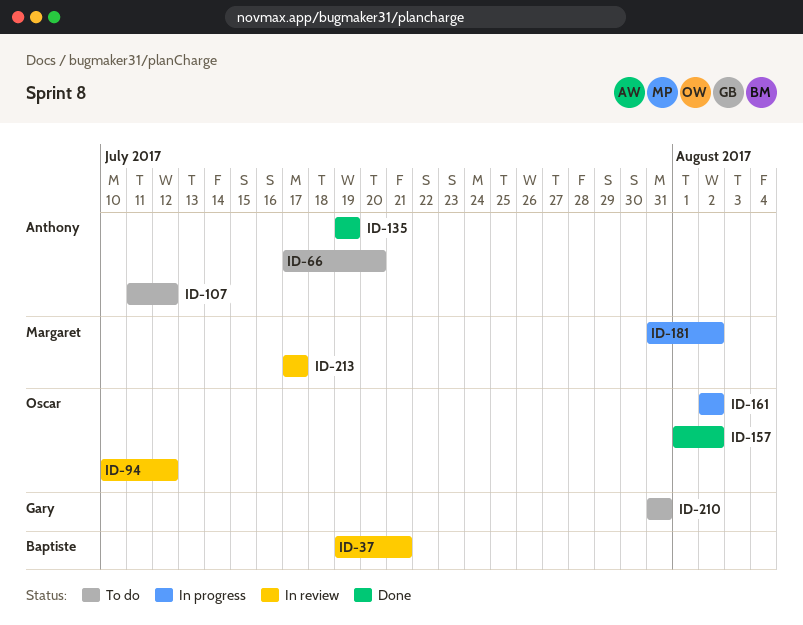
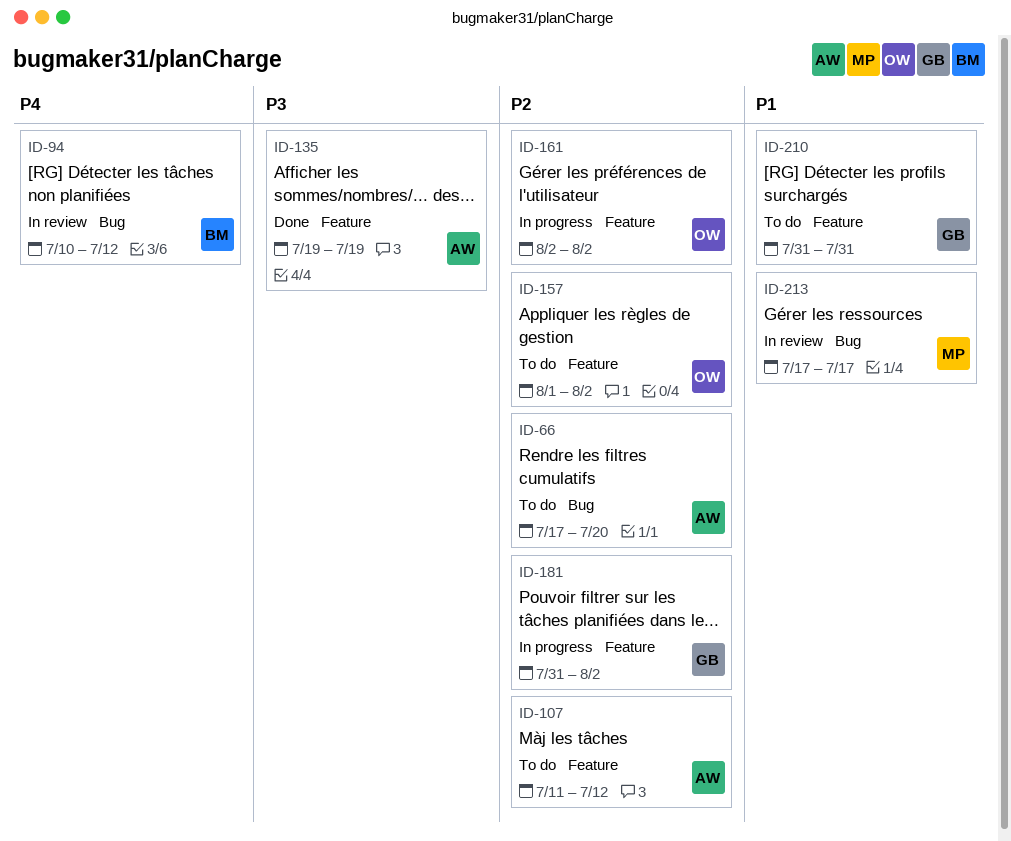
ID-37: present -> none
ID-94, owner: Oscar -> Baptiste
ID-157, status: Done -> To do
ID-181, owner: Margaret -> Gary

